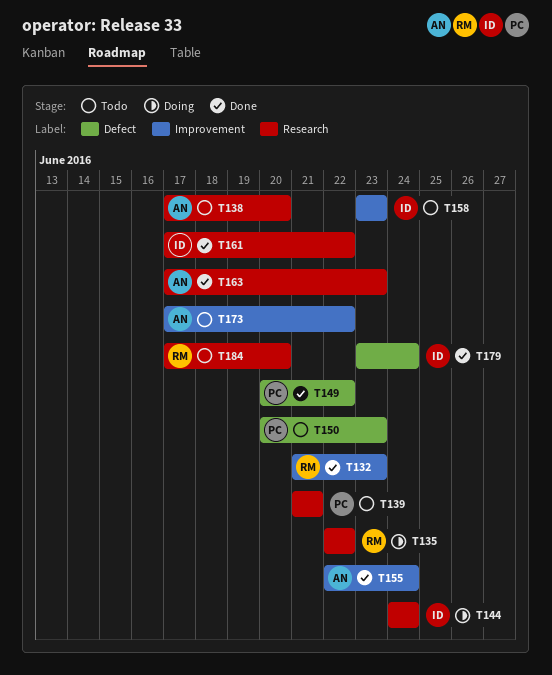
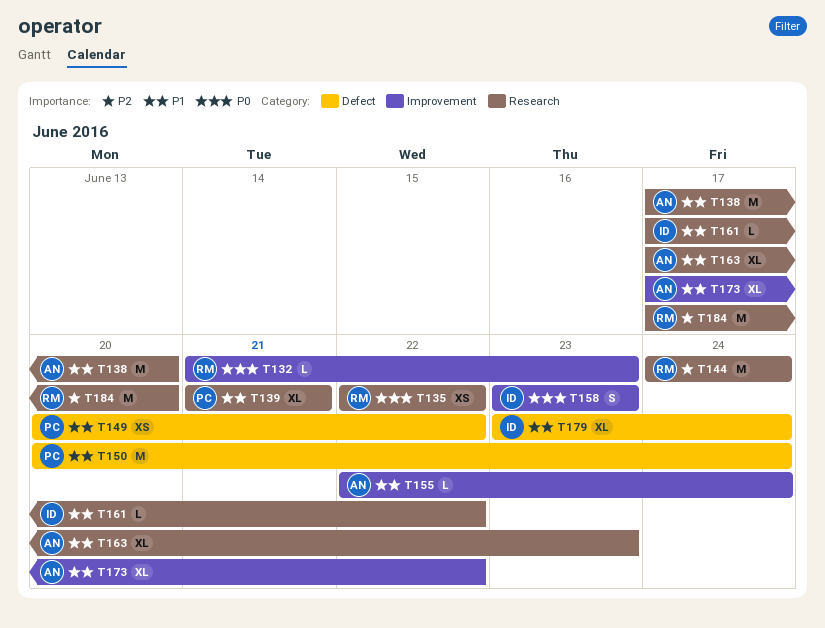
T144, owner: ID -> RM
T150, due: Jun 23 -> Jun 24

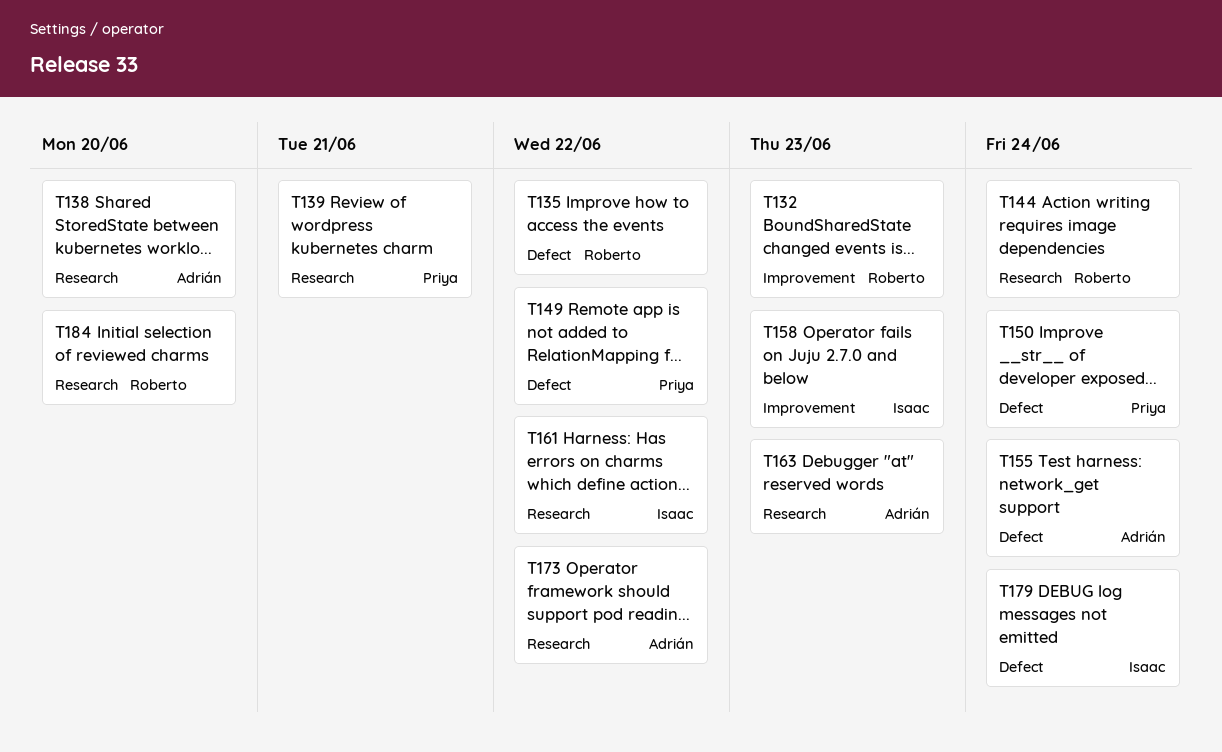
T135, label: Research -> Defect
T155, label: Improvement -> Defect
T173, label: Improvement -> Research

